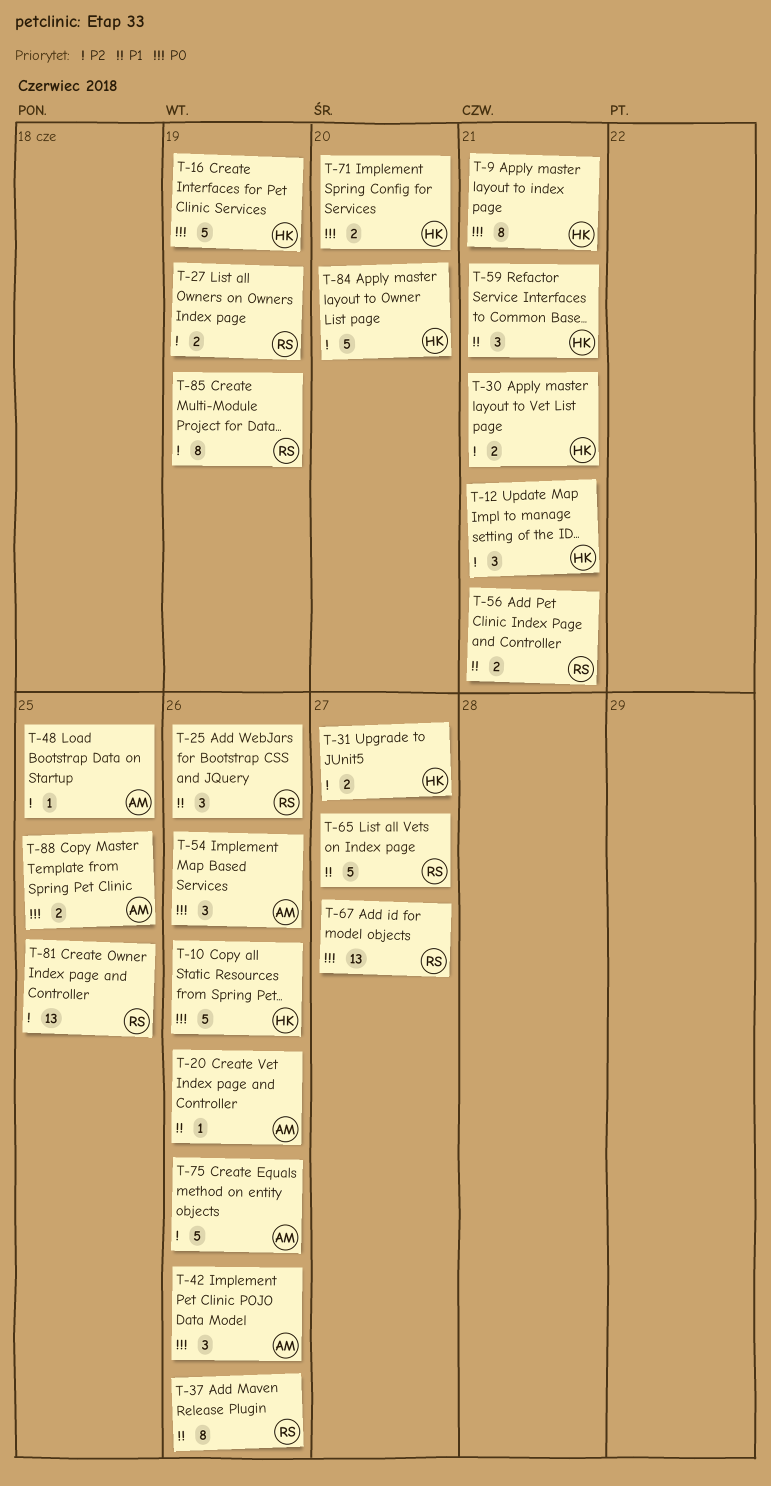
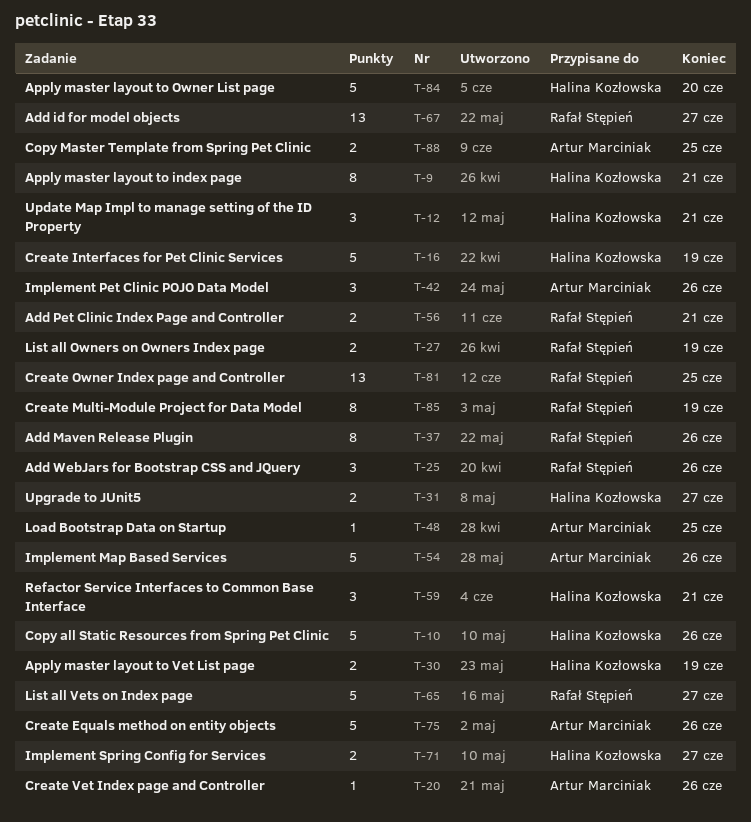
T-30, due: Jun 21 -> Jun 19
T-54, estimate: 3 -> 5
T-71, due: Jun 20 -> Jun 27

